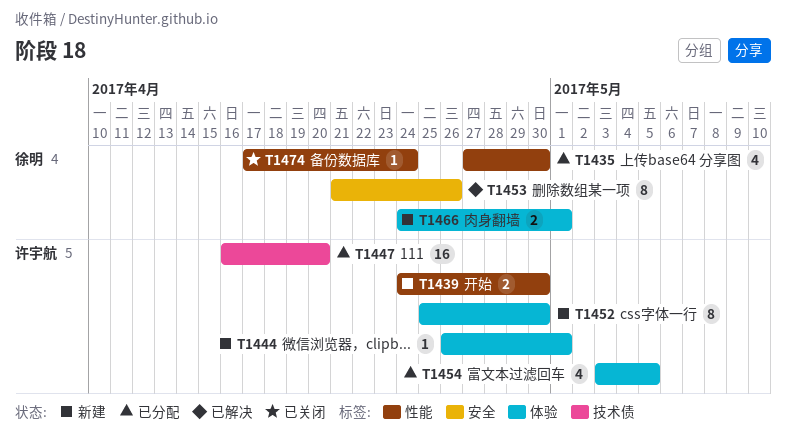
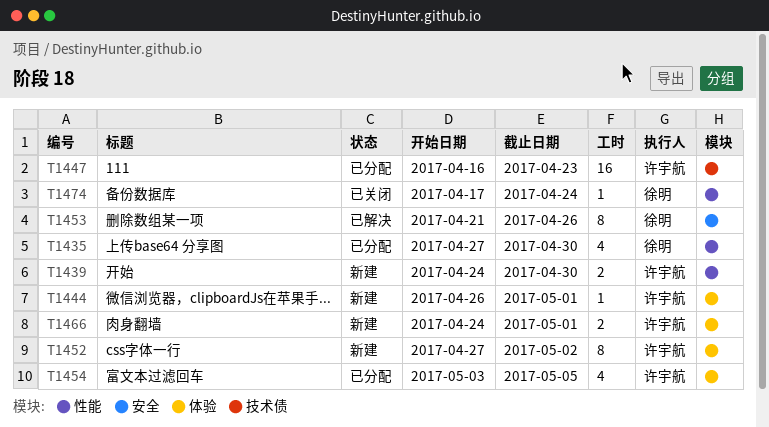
T1447, due: Apr 20 -> Apr 23
T1452, start: Apr 25 -> Apr 27
T1452, due: Apr 30 -> May 2
T1466, owner: 徐明 -> 许宇航

